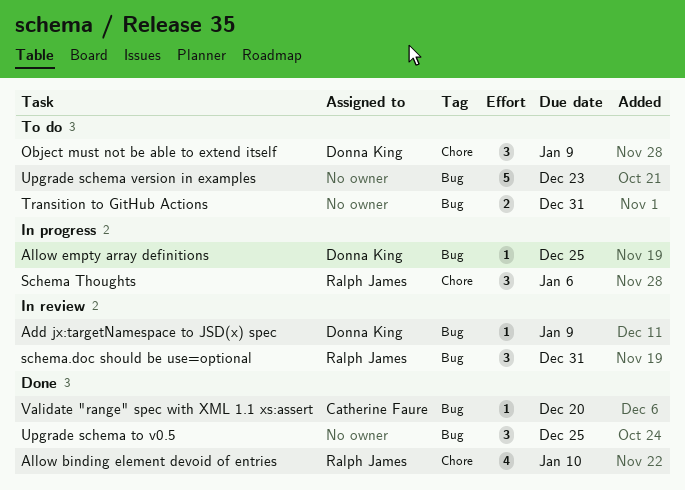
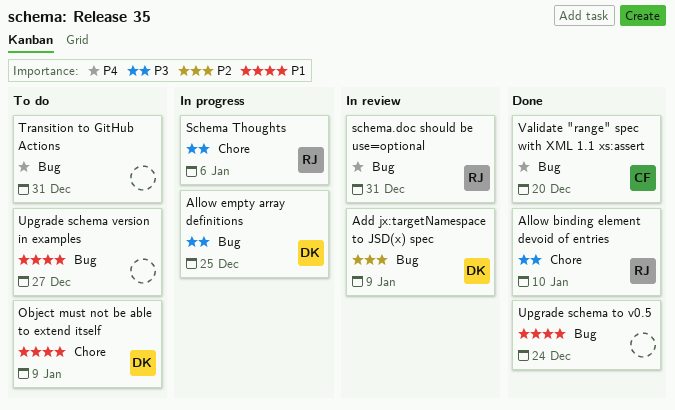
Upgrade schema to v0.5, due: Dec 25 -> Dec 24
Upgrade schema version in examples, due: Dec 23 -> Dec 27

